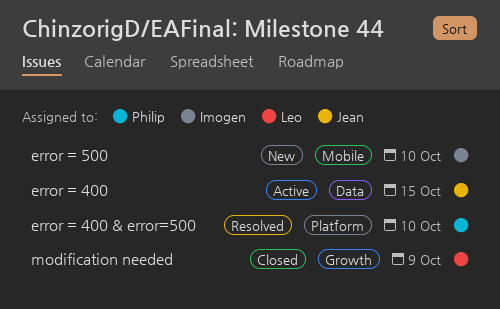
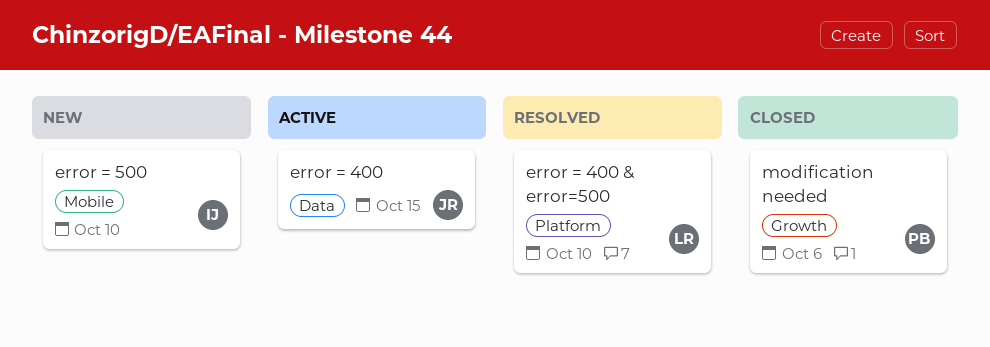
error = 400 & error=500, owner: Philip -> Leo
modification needed, owner: Leo -> Philip
modification needed, due: Oct 9 -> Oct 6

